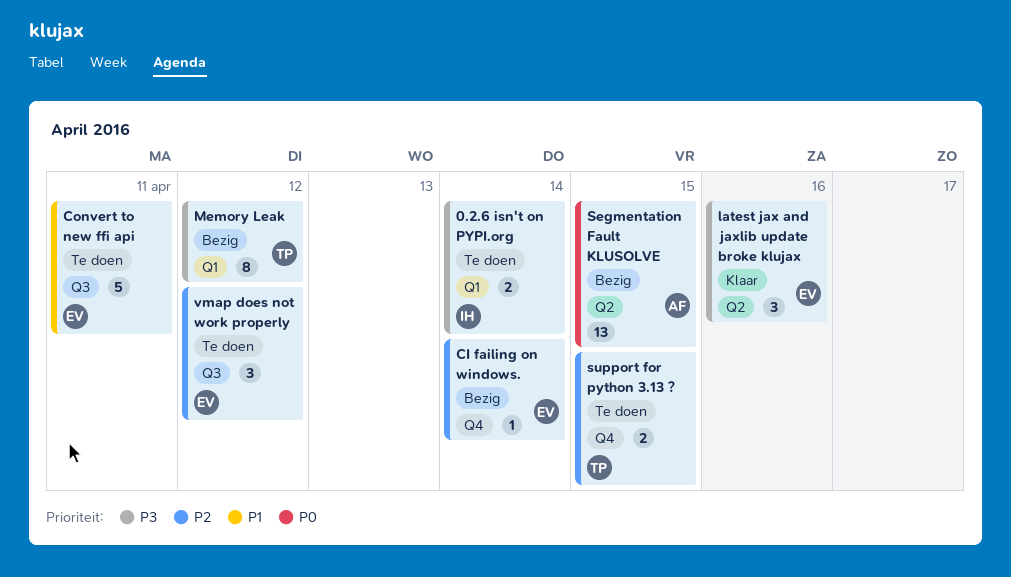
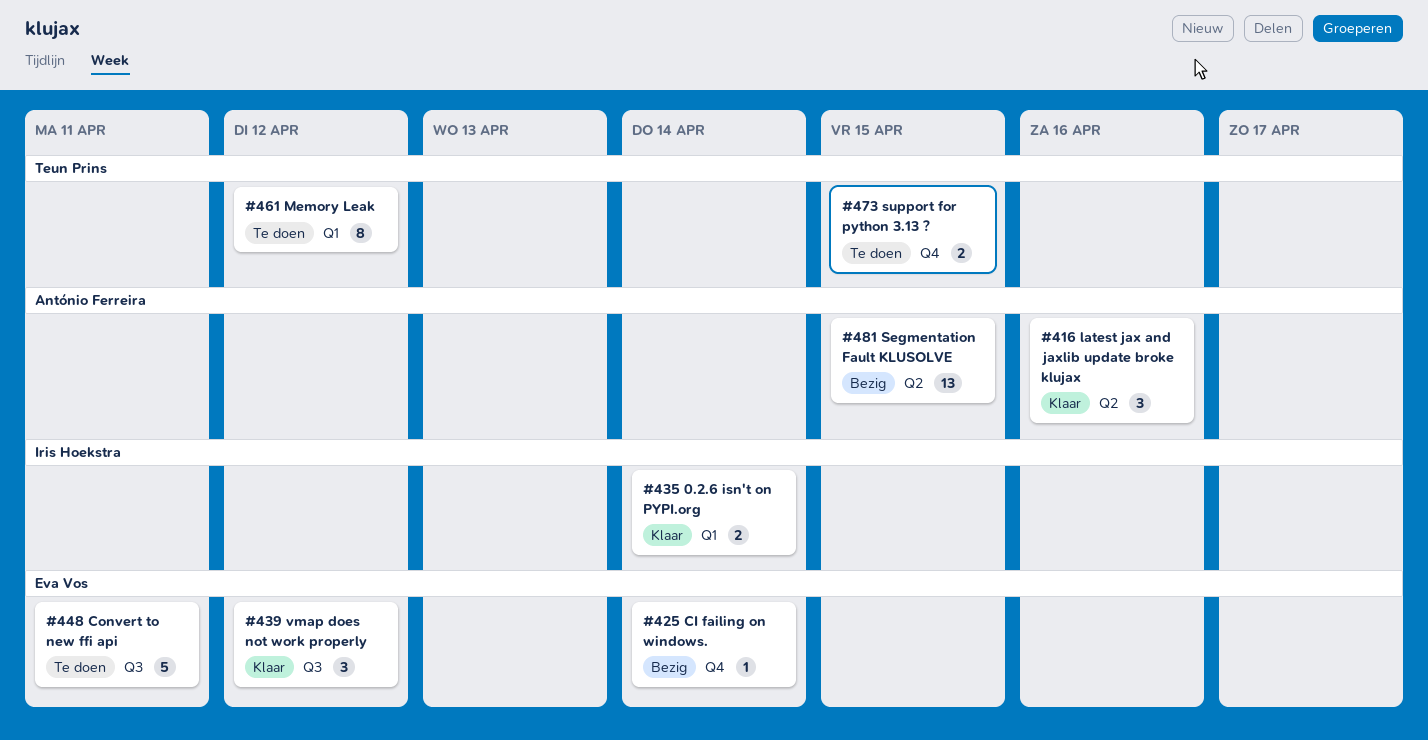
0.2.6 isn't on PYPI.org, status: Te doen -> Klaar
latest jax and jaxlib update broke klujax, owner: Eva Vos -> António Ferreira
Memory Leak, status: Bezig -> Te doen
vmap does not work properly, status: Te doen -> Klaar

